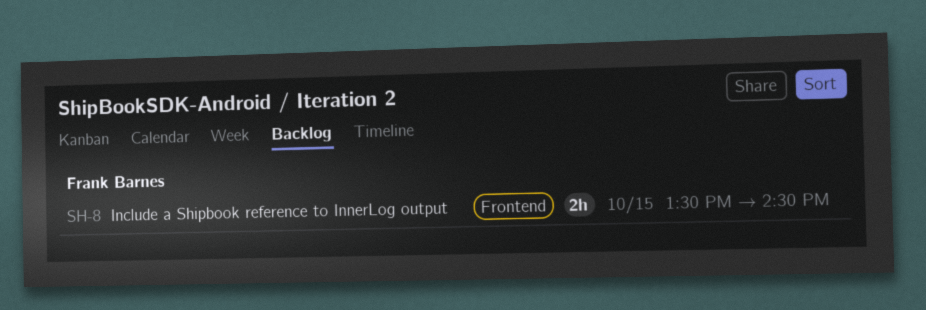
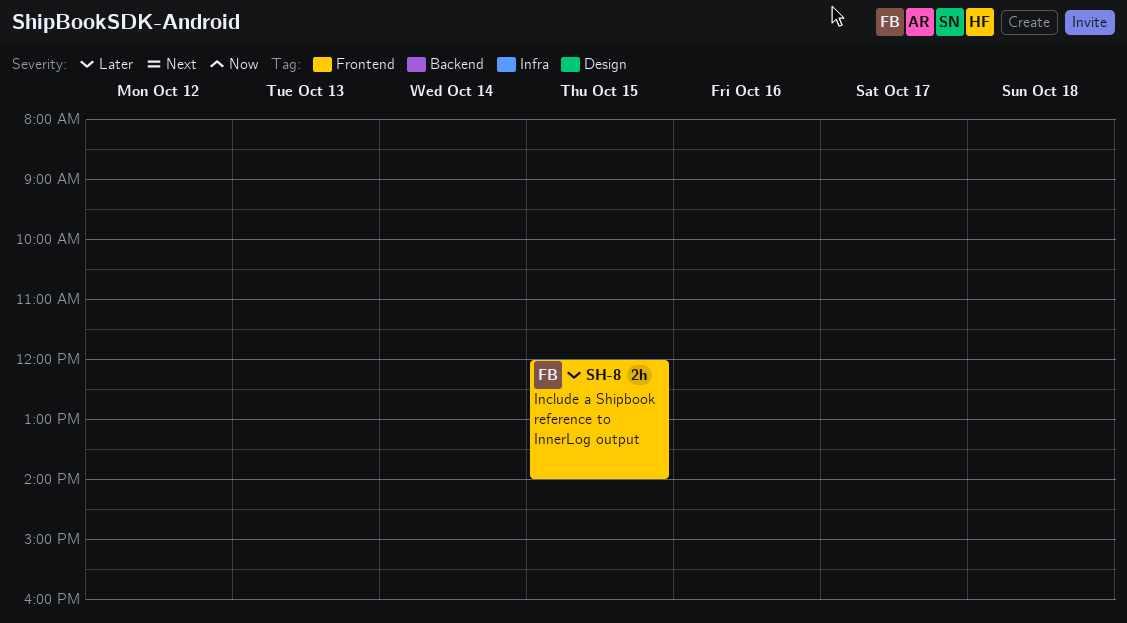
SH-8, begins: 13:30 -> 12:00
SH-8, ends: 14:30 -> 14:00

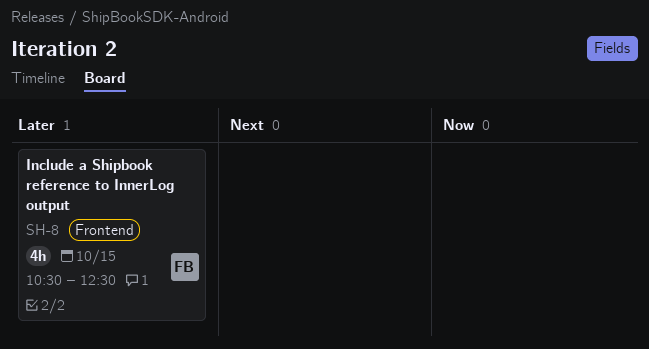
SH-8, estimate: 2h -> 4h
SH-8, begins: 12:00 -> 10:30
SH-8, ends: 14:00 -> 12:30

